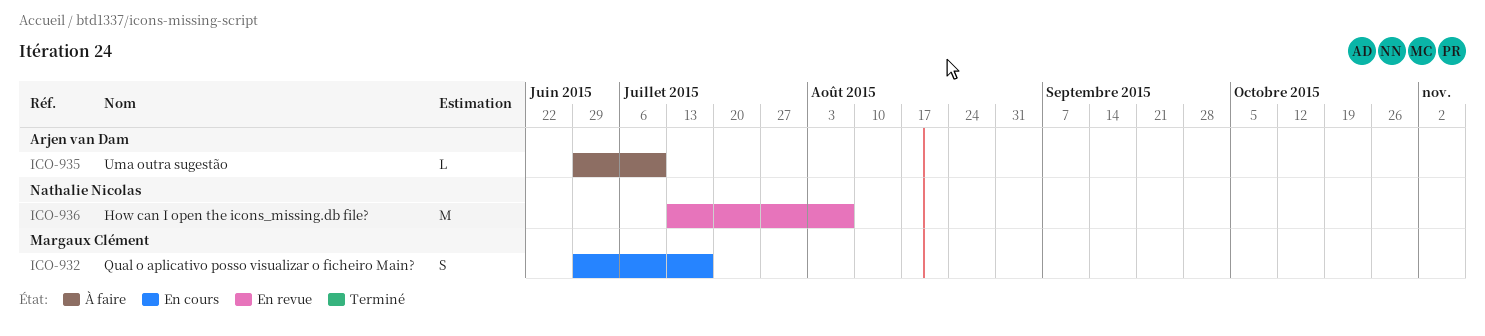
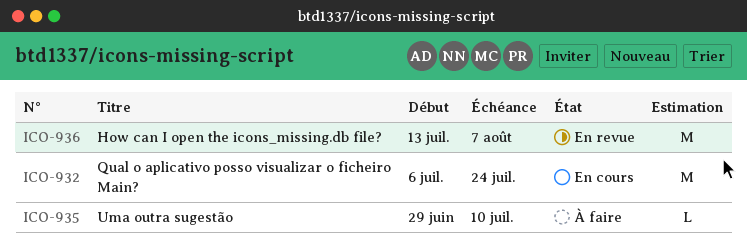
ICO-932, estimate: S -> M
ICO-932, start: Jun 29 -> Jul 6
ICO-932, due: Jul 17 -> Jul 24

